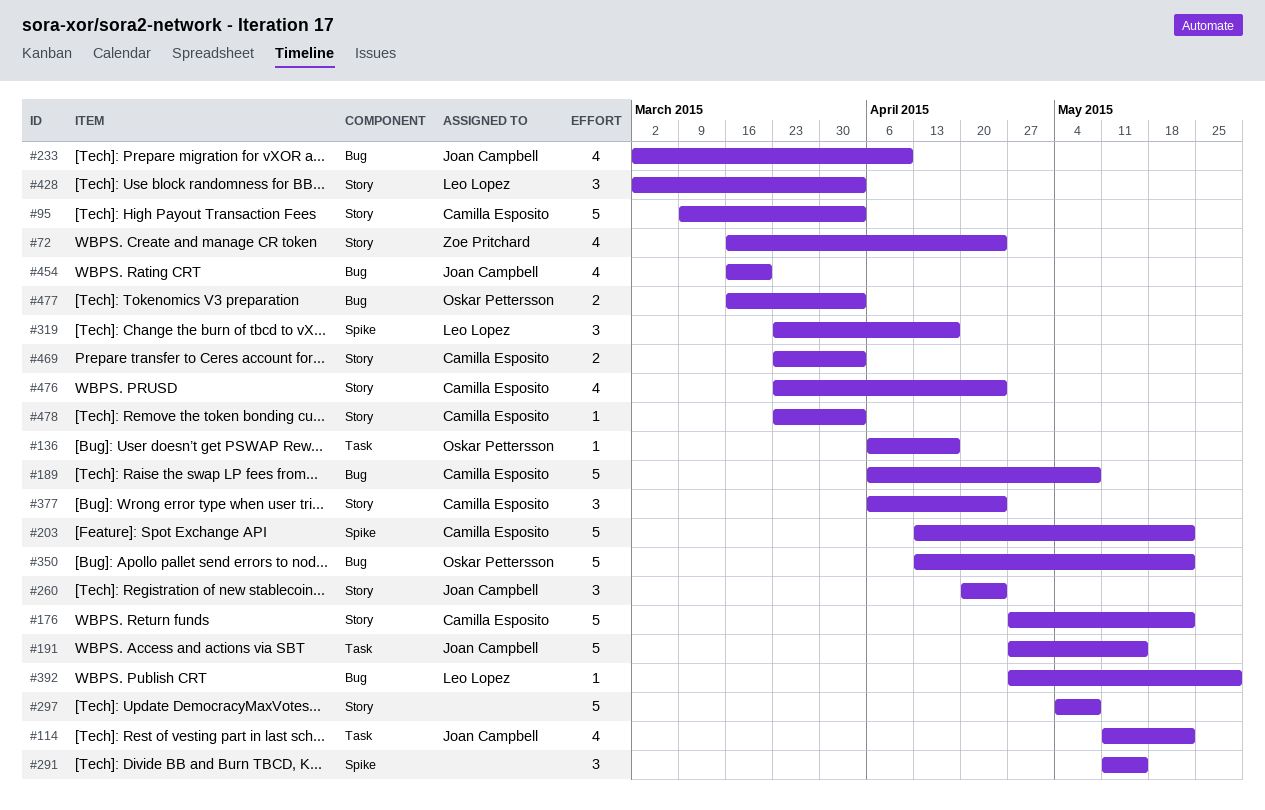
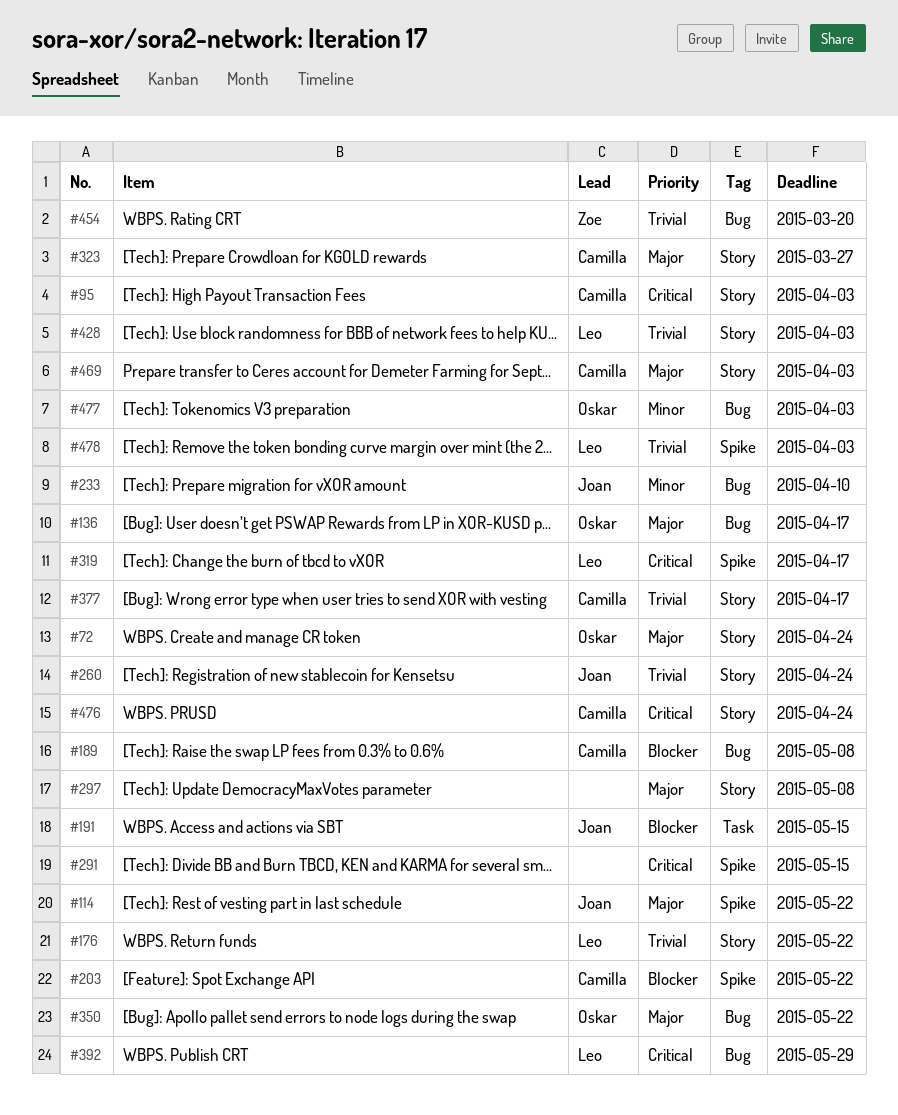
#72, owner: Zoe Pritchard -> Oskar Pettersson
#114, label: Task -> Spike
#136, label: Task -> Bug
#176, owner: Camilla Esposito -> Leo Lopez
#323: none -> present
#377, due: Apr 24 -> Apr 17
#454, owner: Joan Campbell -> Zoe Pritchard
#478, owner: Camilla Esposito -> Leo Lopez
#478, label: Story -> Spike

